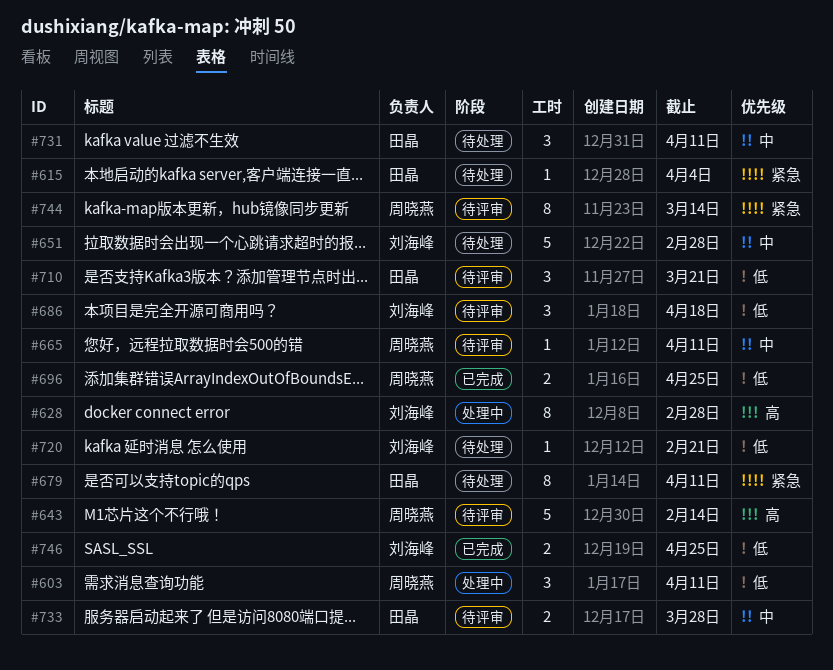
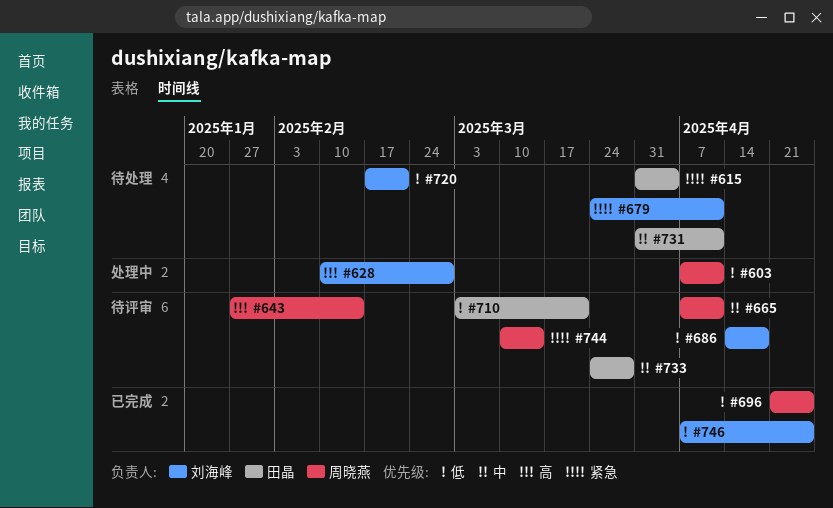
#651: present -> none
#679, owner: 田晶 -> 刘海峰

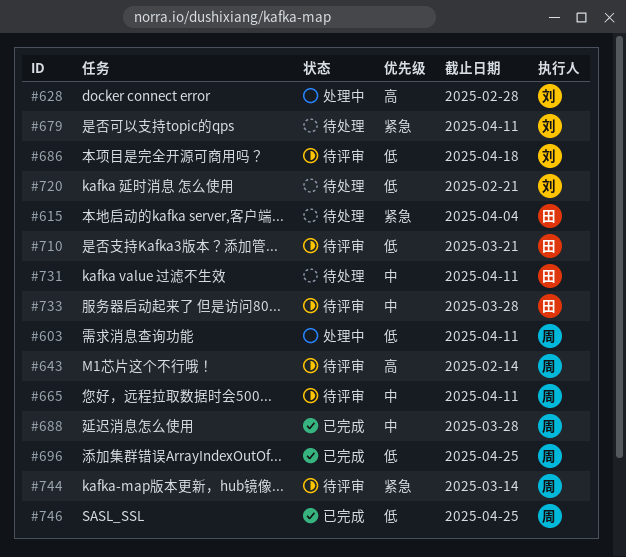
#688: none -> present
#746, owner: 刘海峰 -> 周晓燕

